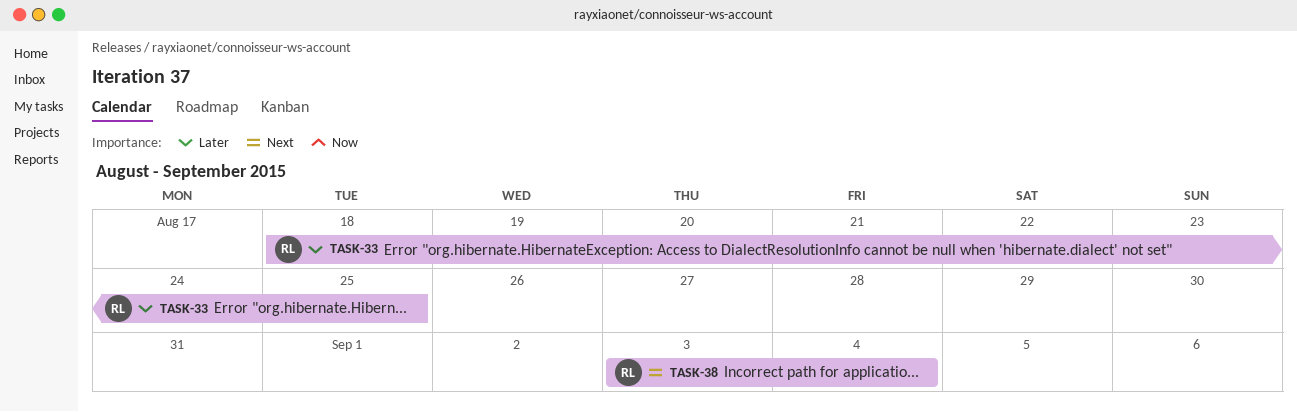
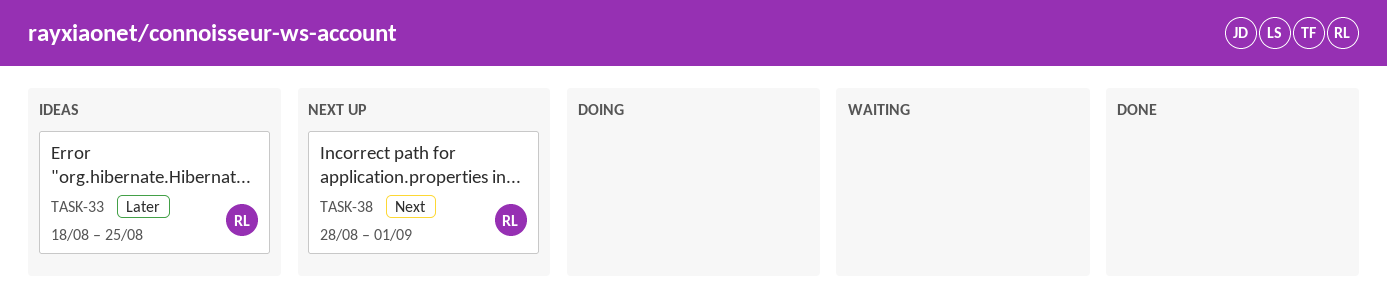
TASK-38, start: Sep 3 -> Aug 28
TASK-38, due: Sep 4 -> Sep 1

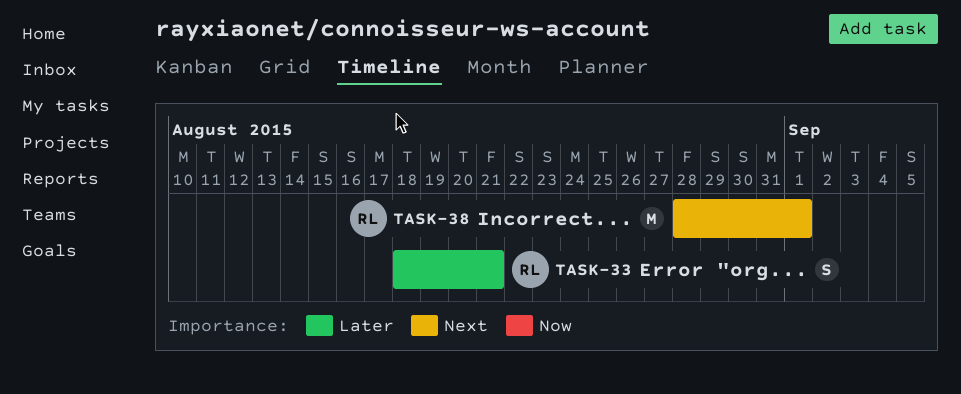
TASK-33, due: Aug 25 -> Aug 21

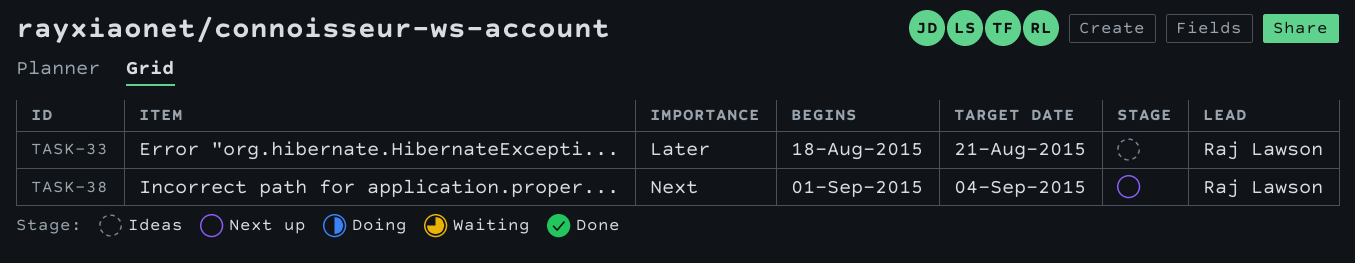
TASK-38, start: Aug 28 -> Sep 1
TASK-38, due: Sep 1 -> Sep 4

